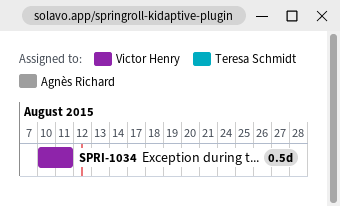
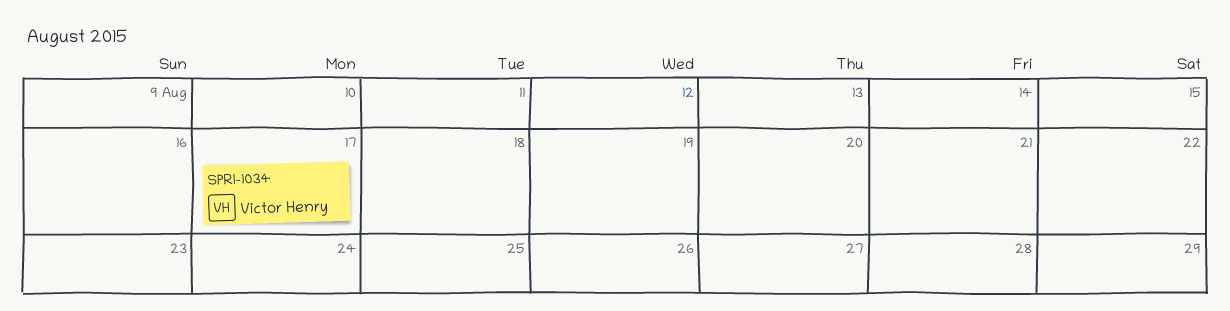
SPRI-1034, due: Aug 11 -> Aug 17

